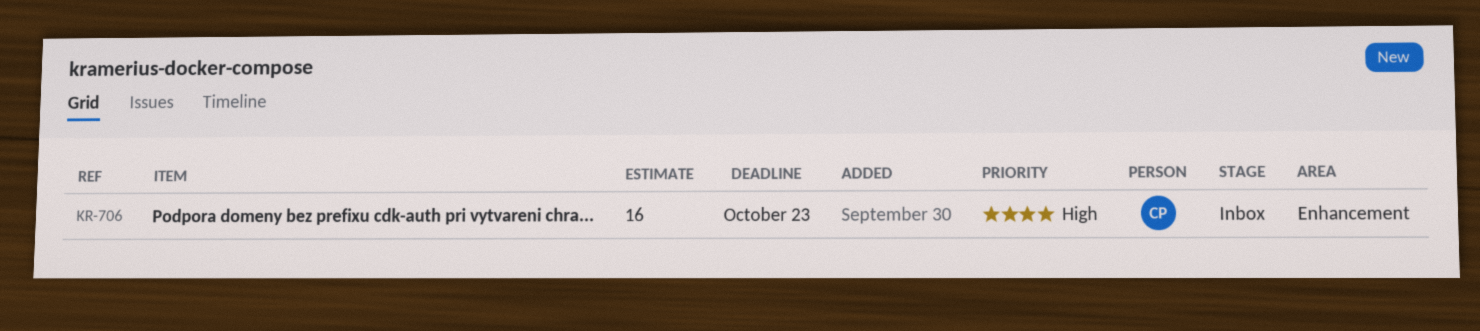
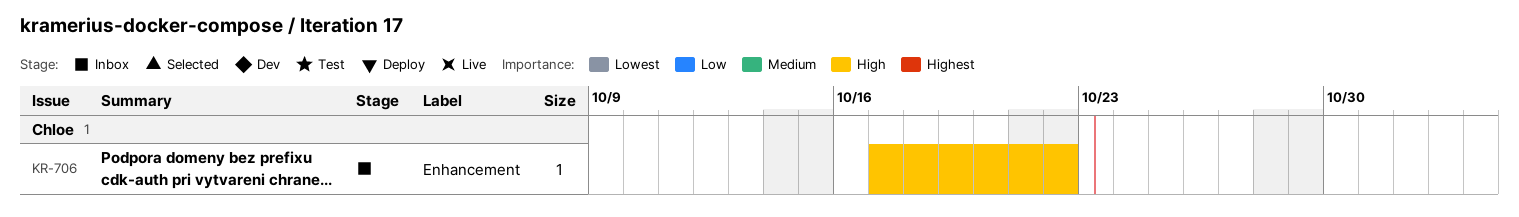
KR-706, estimate: 16 -> 1
KR-706, due: Oct 23 -> Oct 22

